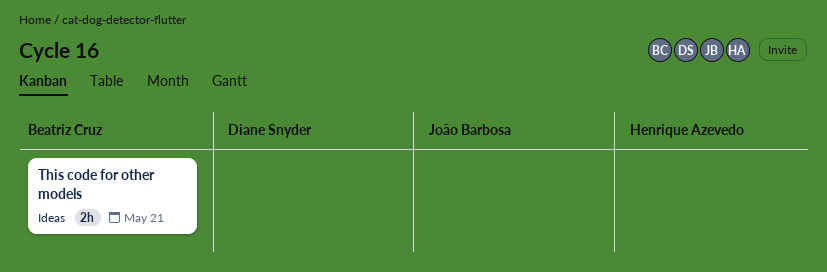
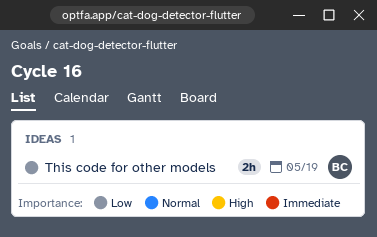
This code for other models, due: May 21 -> May 19

